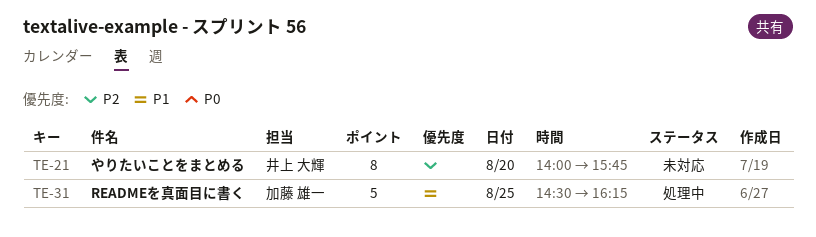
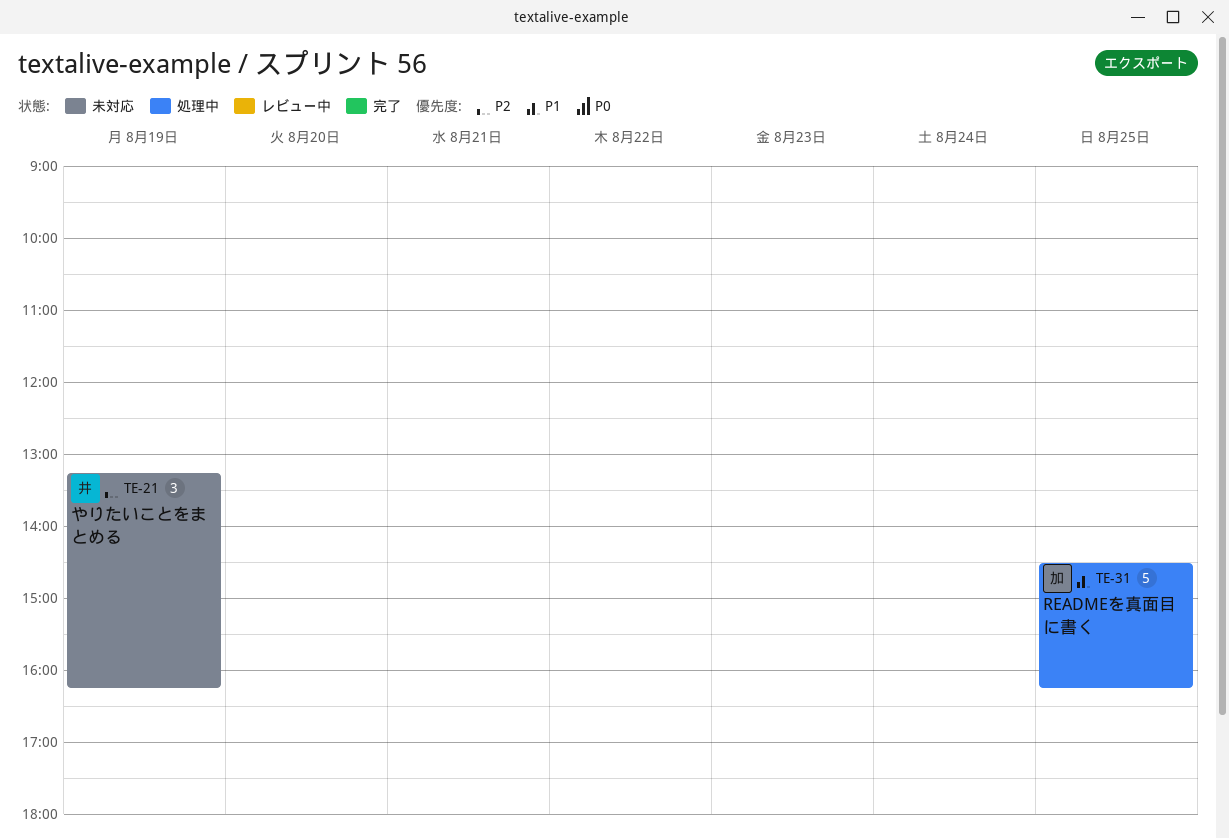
TE-21, estimate: 8 -> 3
TE-21, day: Aug 20 -> Aug 19
TE-21, begins: 14:00 -> 13:15
TE-21, ends: 15:45 -> 16:15

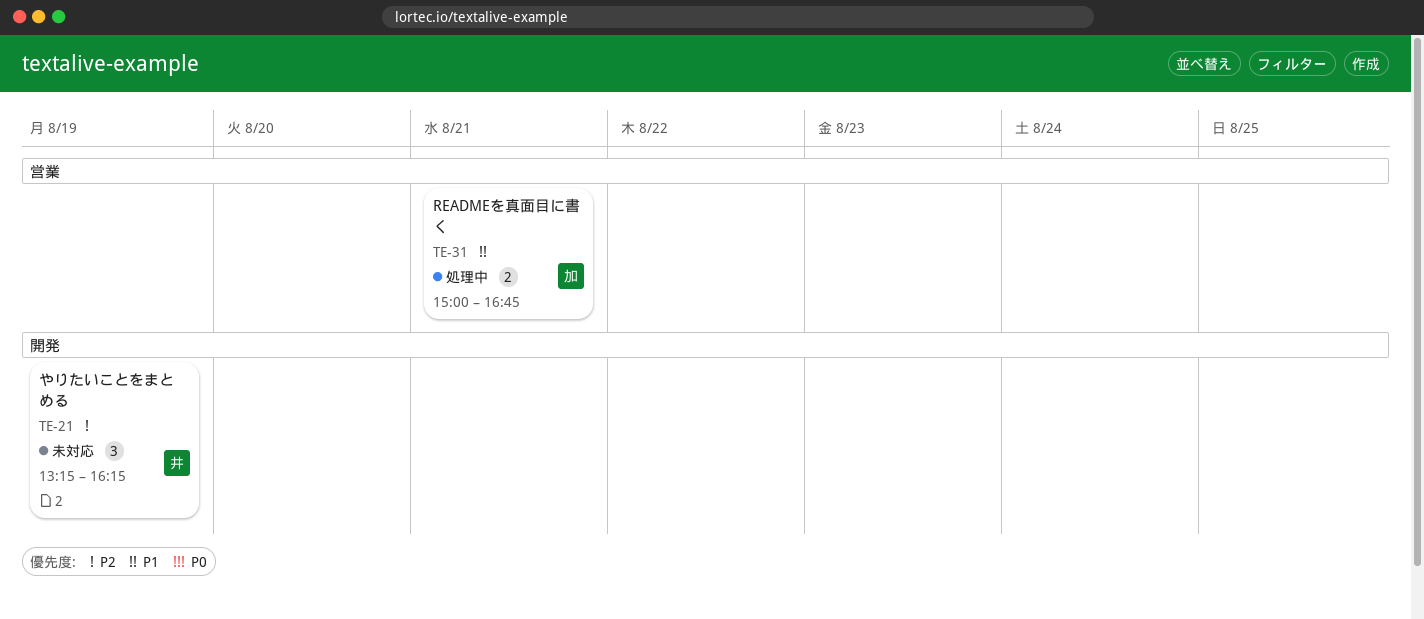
TE-31, estimate: 5 -> 2
TE-31, day: Aug 25 -> Aug 21
TE-31, begins: 14:30 -> 15:00
TE-31, ends: 16:15 -> 16:45

